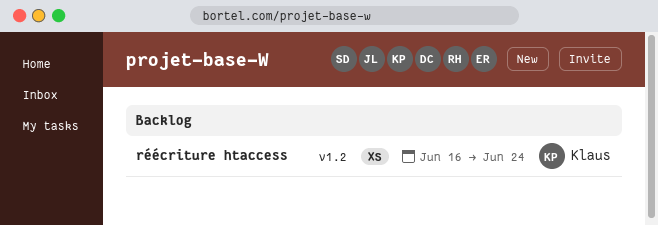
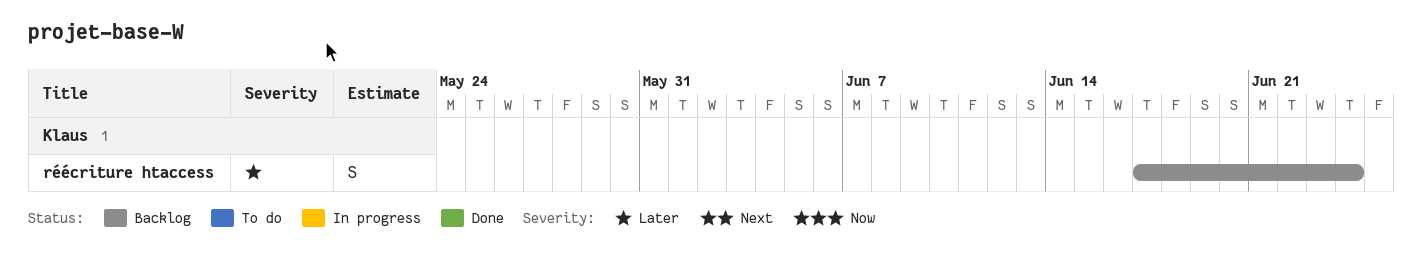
réécriture htaccess, estimate: XS -> S
réécriture htaccess, start: Jun 16 -> Jun 17

